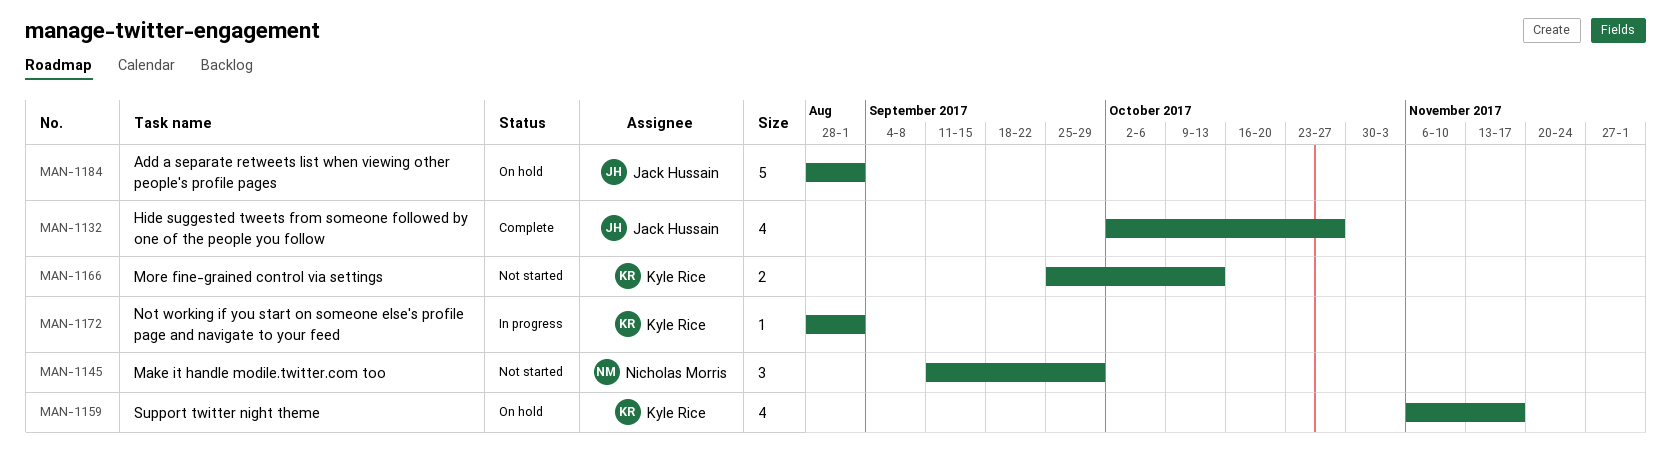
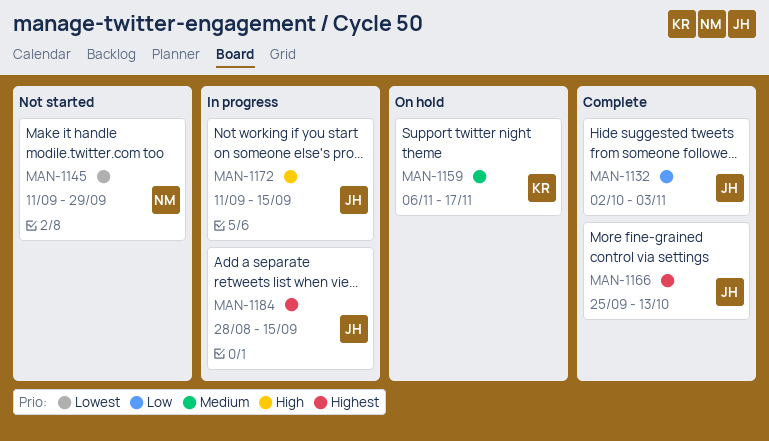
MAN-1132, due: Oct 27 -> Nov 3
MAN-1166, status: Not started -> Complete
MAN-1166, owner: Kyle Rice -> Jack Hussain
MAN-1172, owner: Kyle Rice -> Jack Hussain
MAN-1172, start: Aug 28 -> Sep 11
MAN-1172, due: Sep 1 -> Sep 15
MAN-1184, status: On hold -> In progress
MAN-1184, due: Sep 1 -> Sep 15

